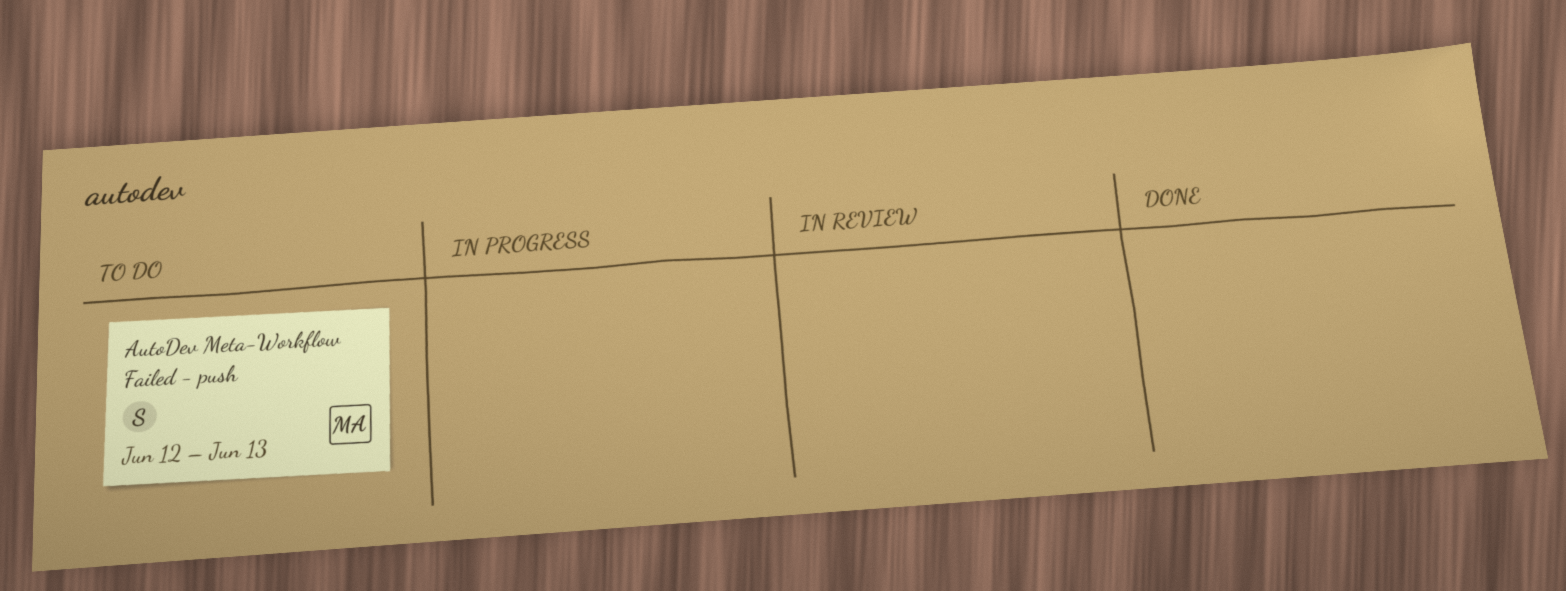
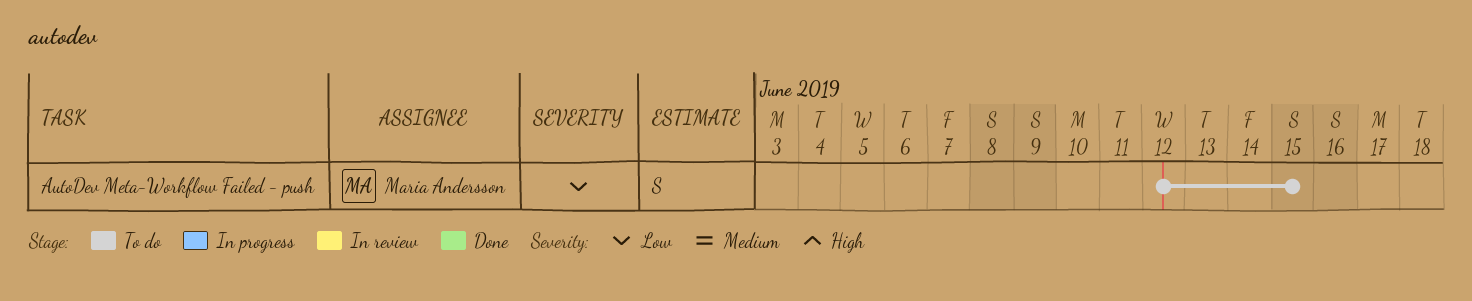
AutoDev Meta-Workflow Failed - push, due: Jun 13 -> Jun 15

